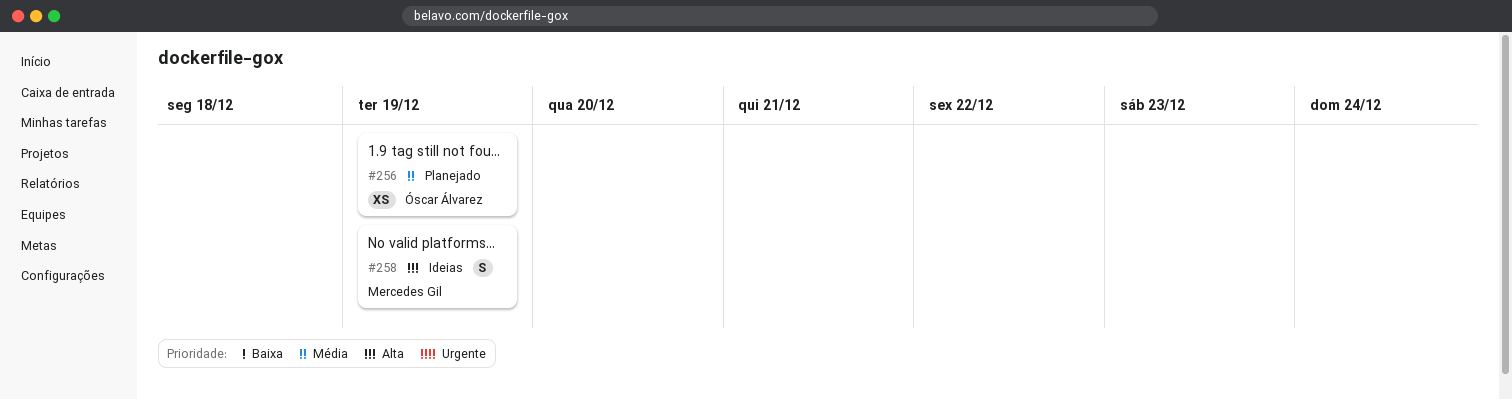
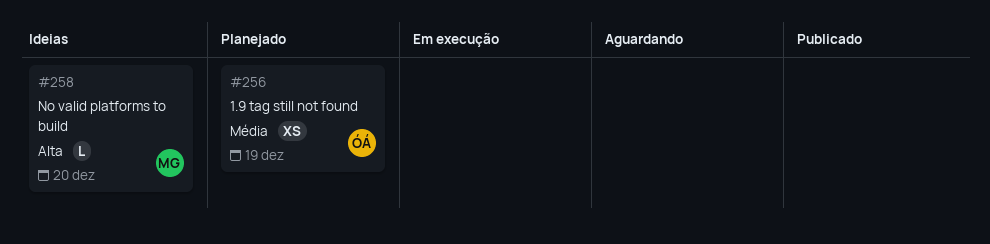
#258, estimate: S -> L
#258, due: Dec 19 -> Dec 20

